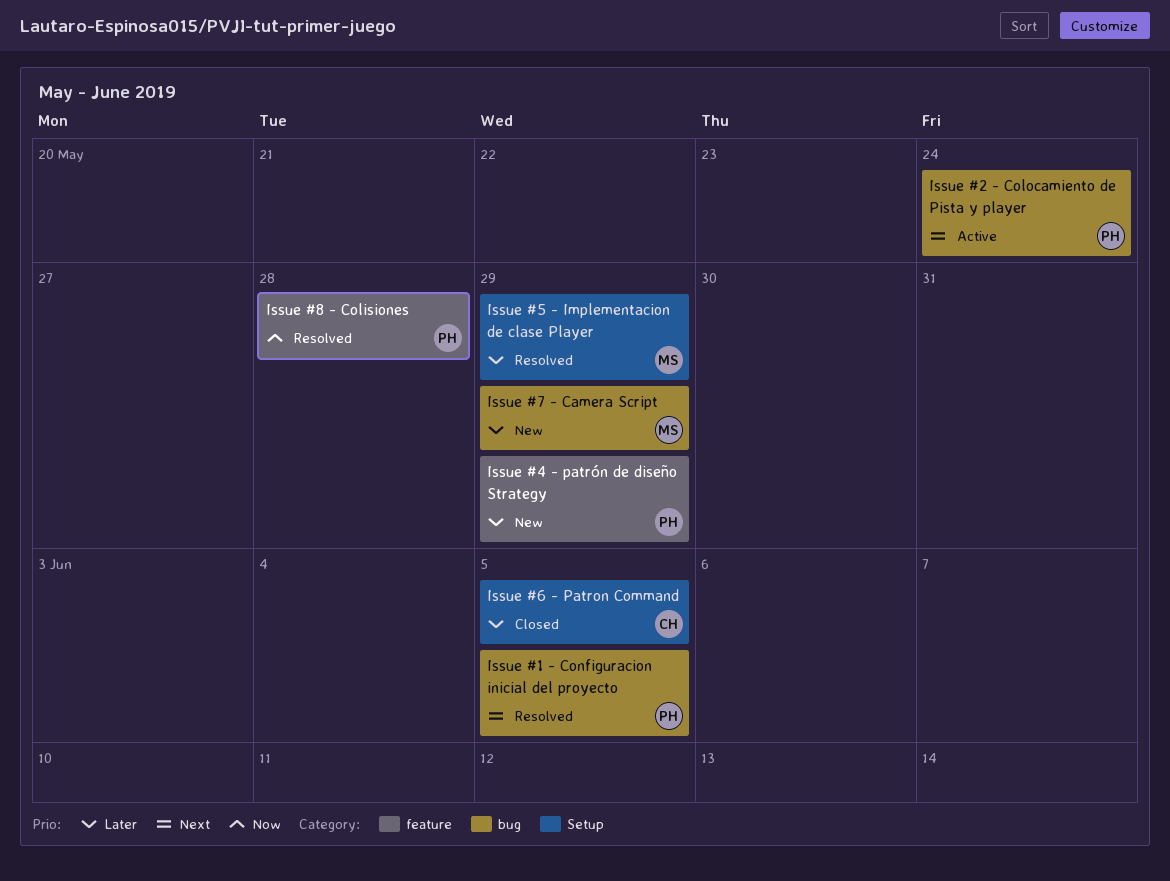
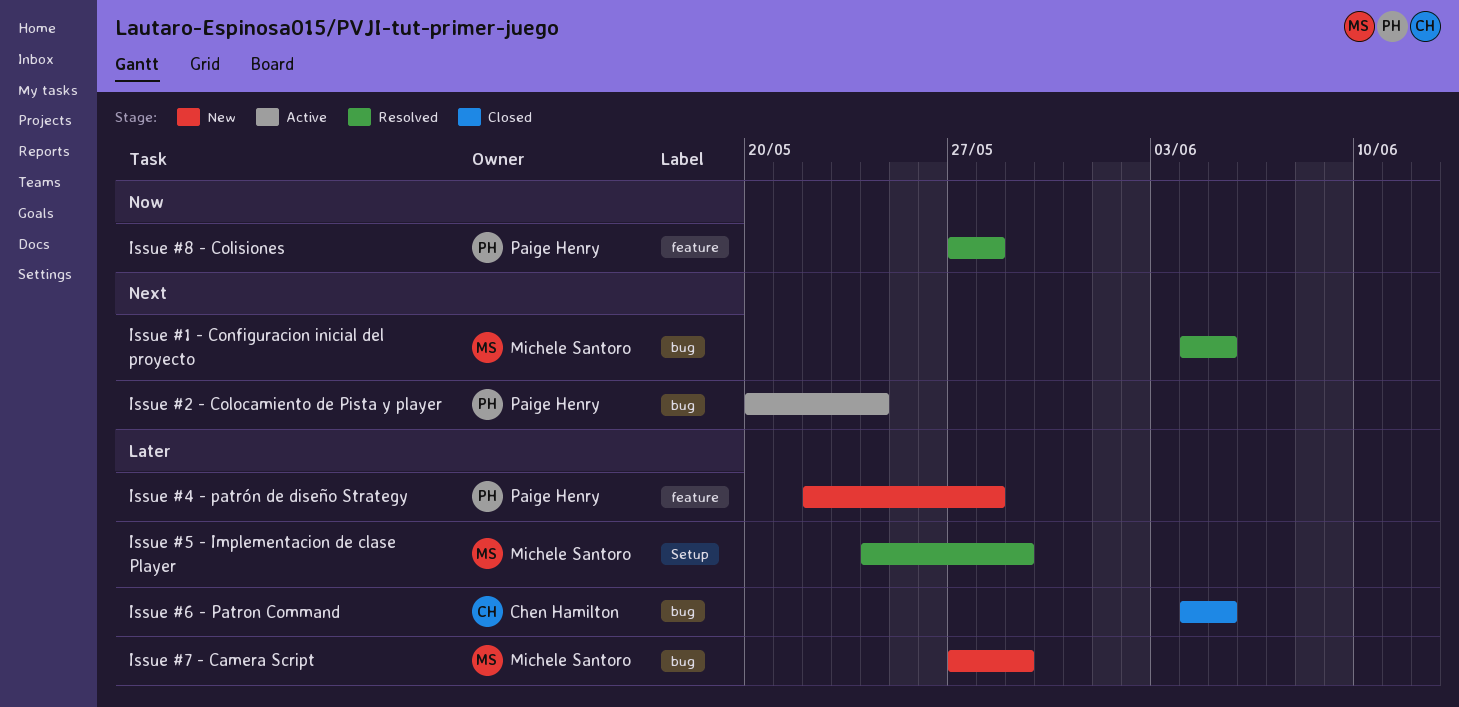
Issue #1 - Configuracion inicial del proyecto, owner: Paige Henry -> Michele Santoro
Issue #4 - patrón de diseño Strategy, due: May 29 -> May 28
Issue #6 - Patron Command, label: Setup -> bug

